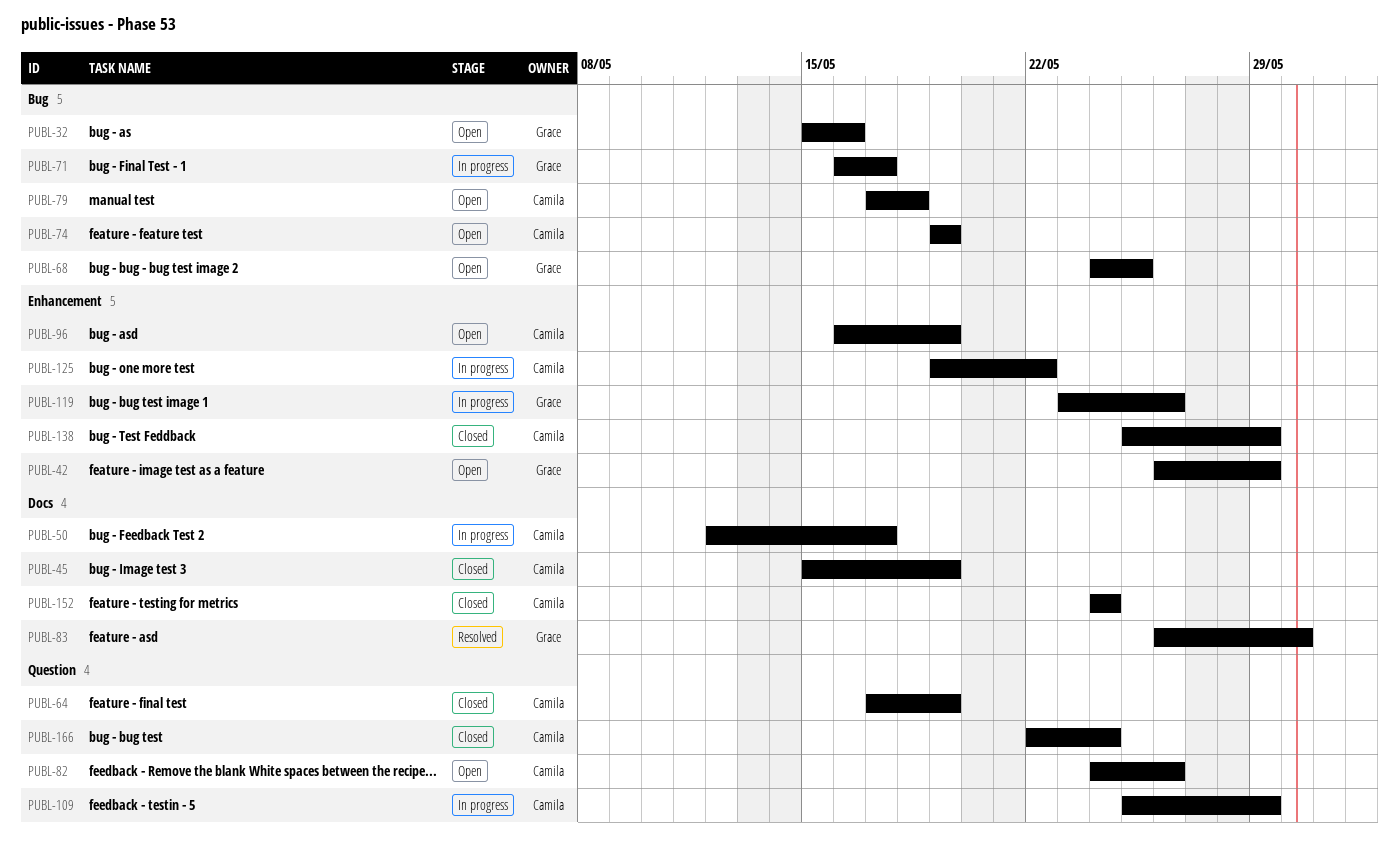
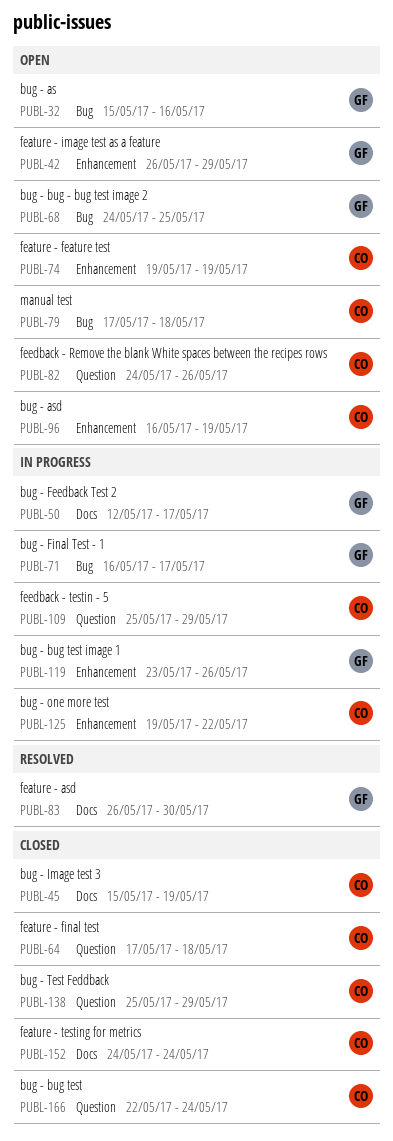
PUBL-50, owner: Camila -> Grace
PUBL-64, due: May 19 -> May 18
PUBL-74, label: Bug -> Enhancement
PUBL-138, label: Enhancement -> Question

